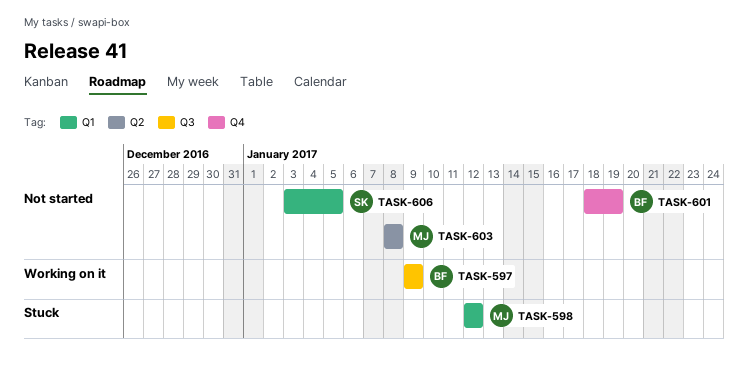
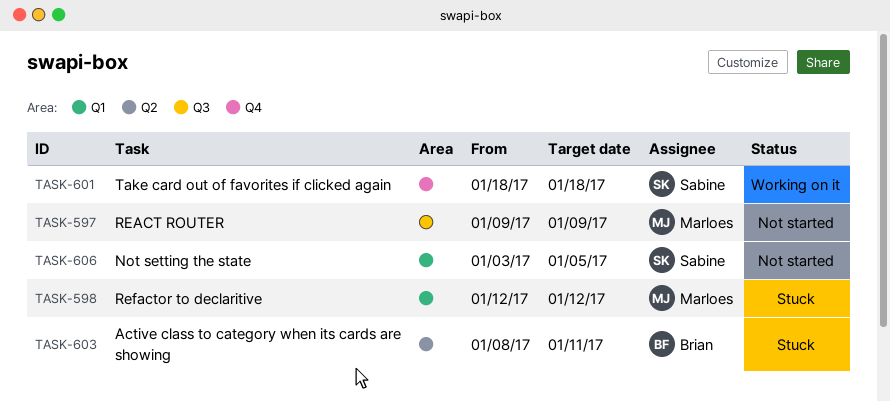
TASK-597, status: Working on it -> Not started
TASK-597, owner: Brian -> Marloes
TASK-601, status: Not started -> Working on it
TASK-601, owner: Brian -> Sabine
TASK-601, due: Jan 19 -> Jan 18
TASK-603, status: Not started -> Stuck
TASK-603, owner: Marloes -> Brian
TASK-603, due: Jan 8 -> Jan 11

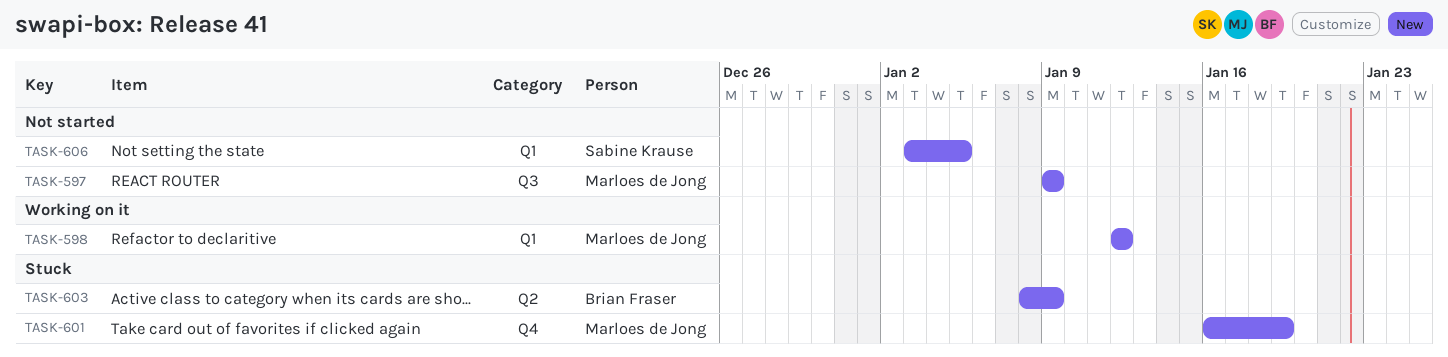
TASK-598, status: Stuck -> Working on it
TASK-601, status: Working on it -> Stuck
TASK-601, owner: Sabine Krause -> Marloes de Jong
TASK-601, start: Jan 18 -> Jan 16
TASK-601, due: Jan 18 -> Jan 19
TASK-603, due: Jan 11 -> Jan 9

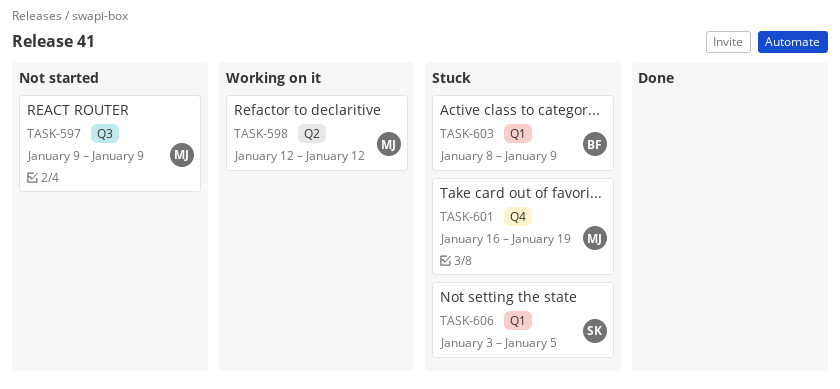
TASK-598, label: Q1 -> Q2
TASK-603, label: Q2 -> Q1
TASK-606, status: Not started -> Stuck

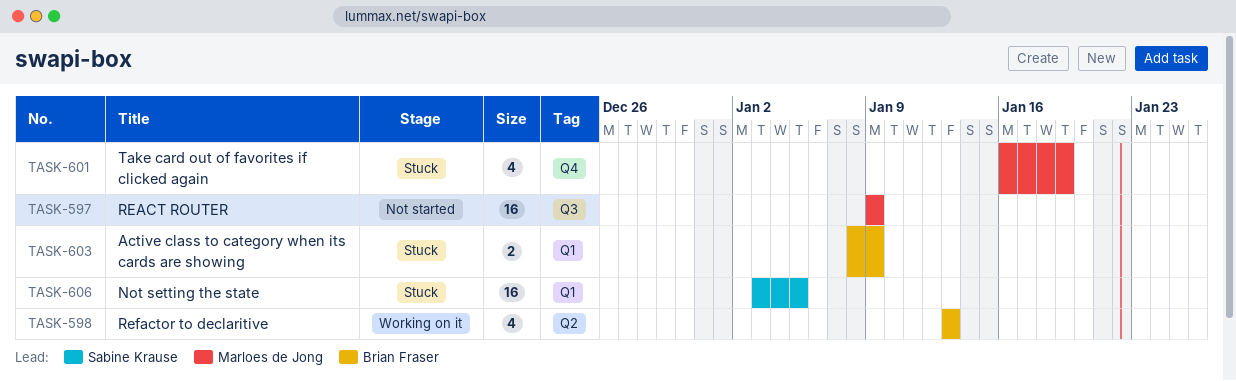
TASK-598, owner: Marloes de Jong -> Brian Fraser
TASK-598, start: Jan 12 -> Jan 13
TASK-598, due: Jan 12 -> Jan 13

